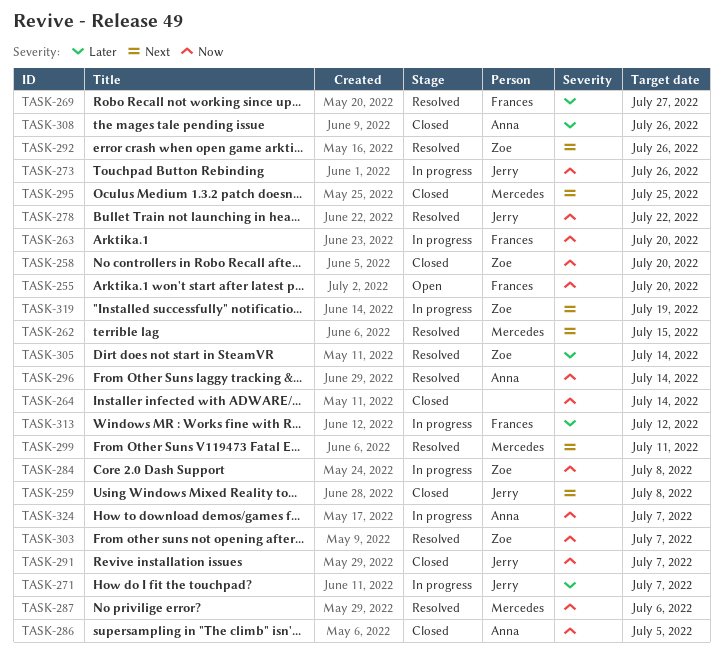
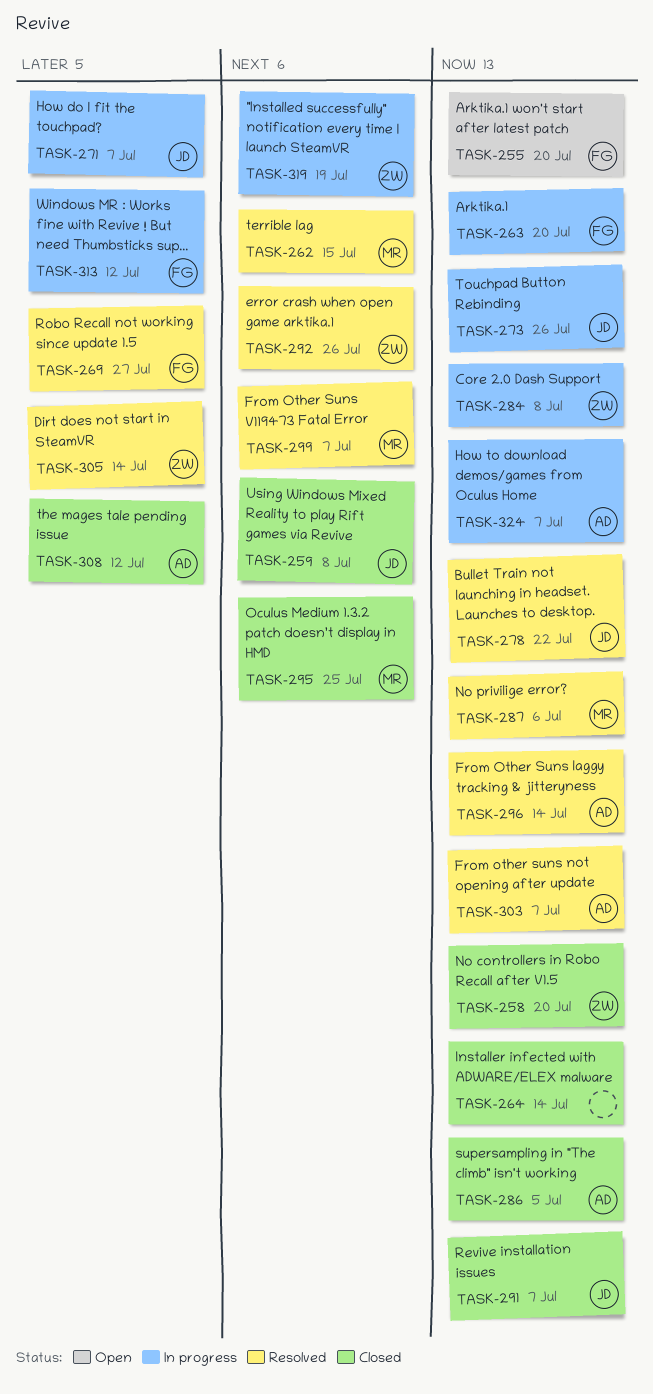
TASK-299, due: Jul 11 -> Jul 7
TASK-303, owner: Zoe -> Anna
TASK-308, due: Jul 26 -> Jul 12

